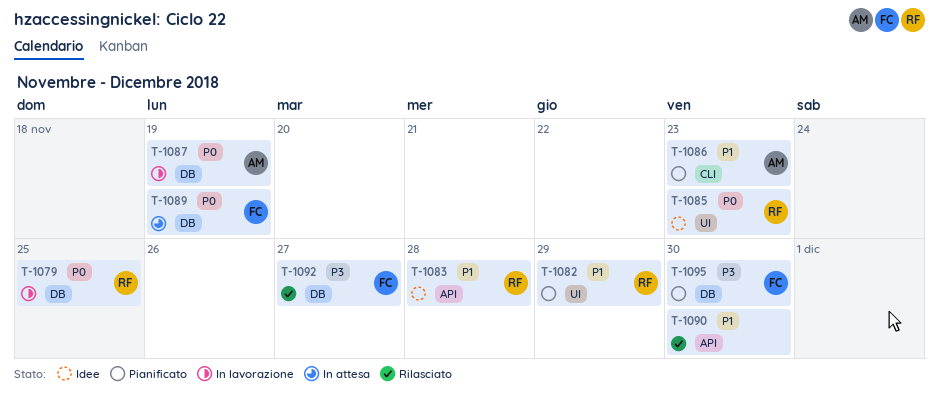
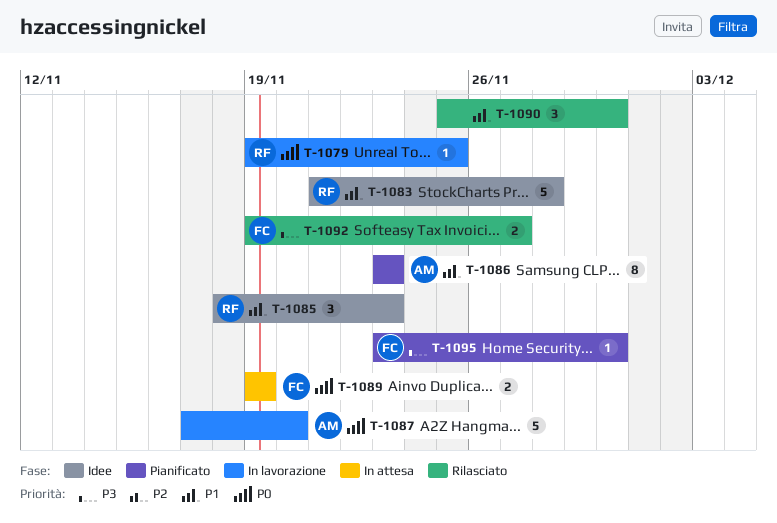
T-1082: present -> none
T-1085, priority: P0 -> P1
T-1087, due: Nov 19 -> Nov 20

